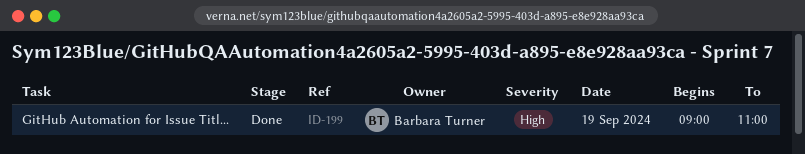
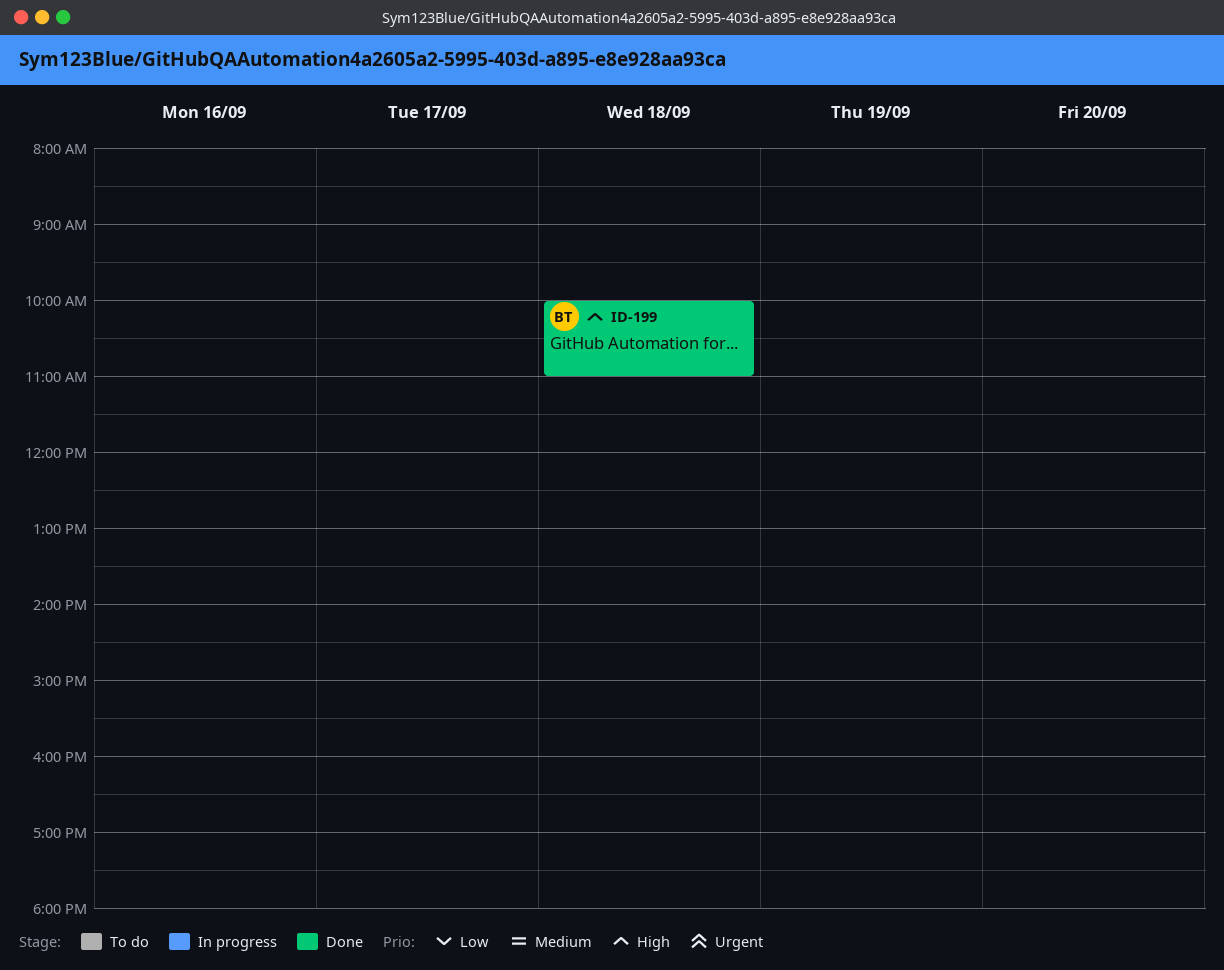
ID-199, day: Sep 19 -> Sep 18
ID-199, begins: 09:00 -> 10:00

